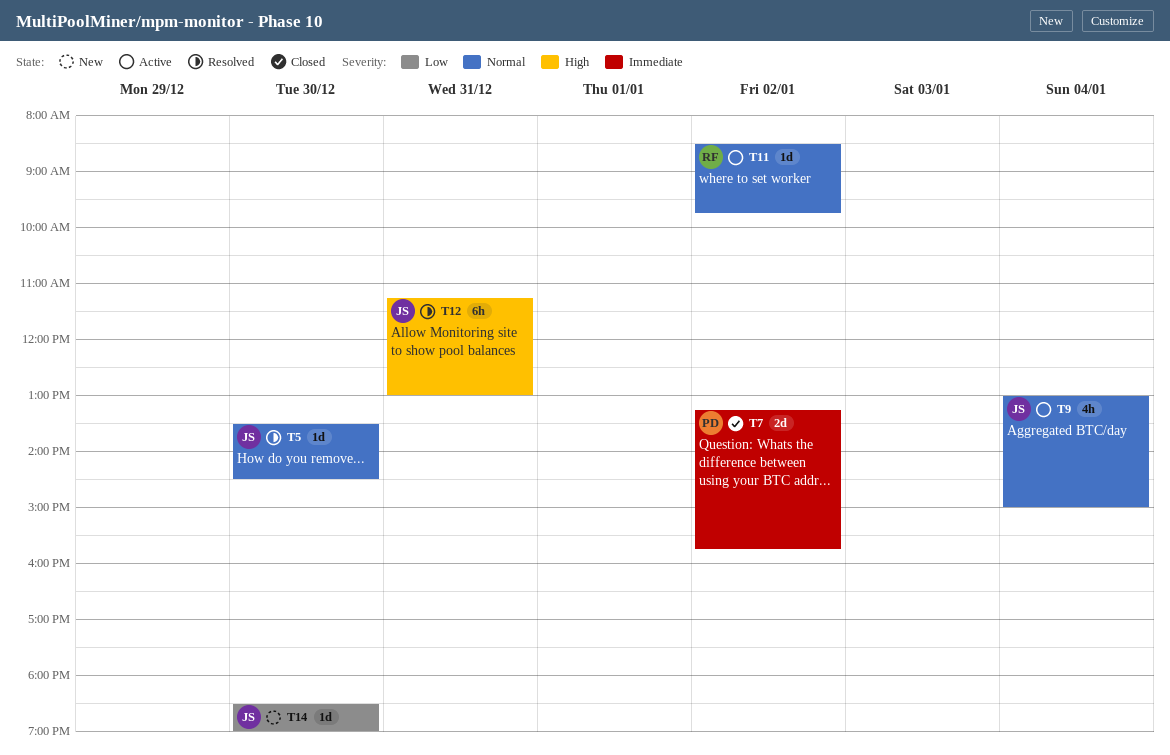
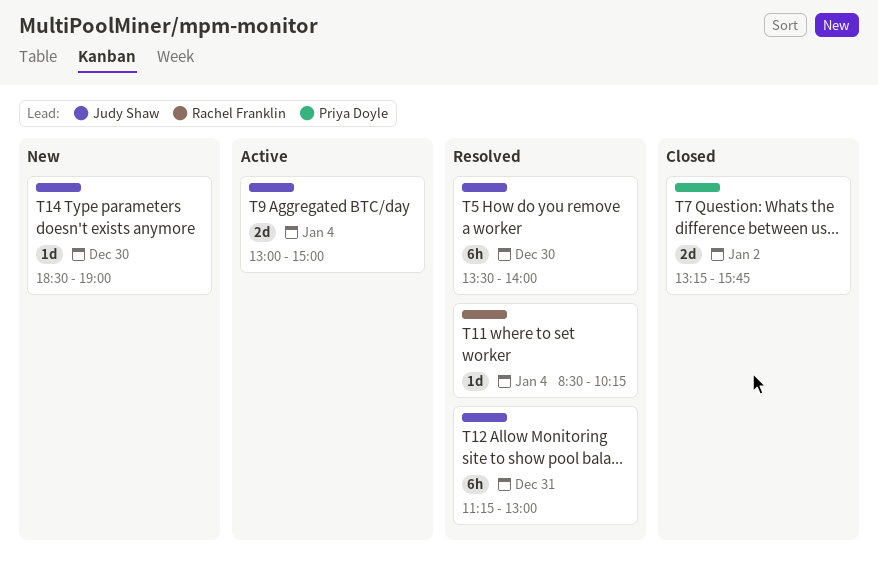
T5, estimate: 1d -> 6h
T5, ends: 14:30 -> 14:00
T9, estimate: 4h -> 2d
T11, status: Active -> Resolved
T11, day: Jan 2 -> Jan 4
T11, ends: 09:45 -> 10:15

